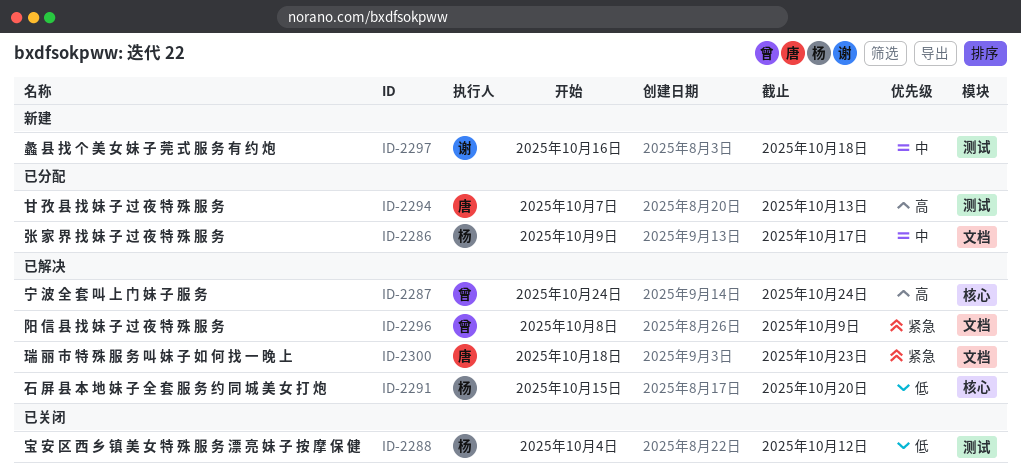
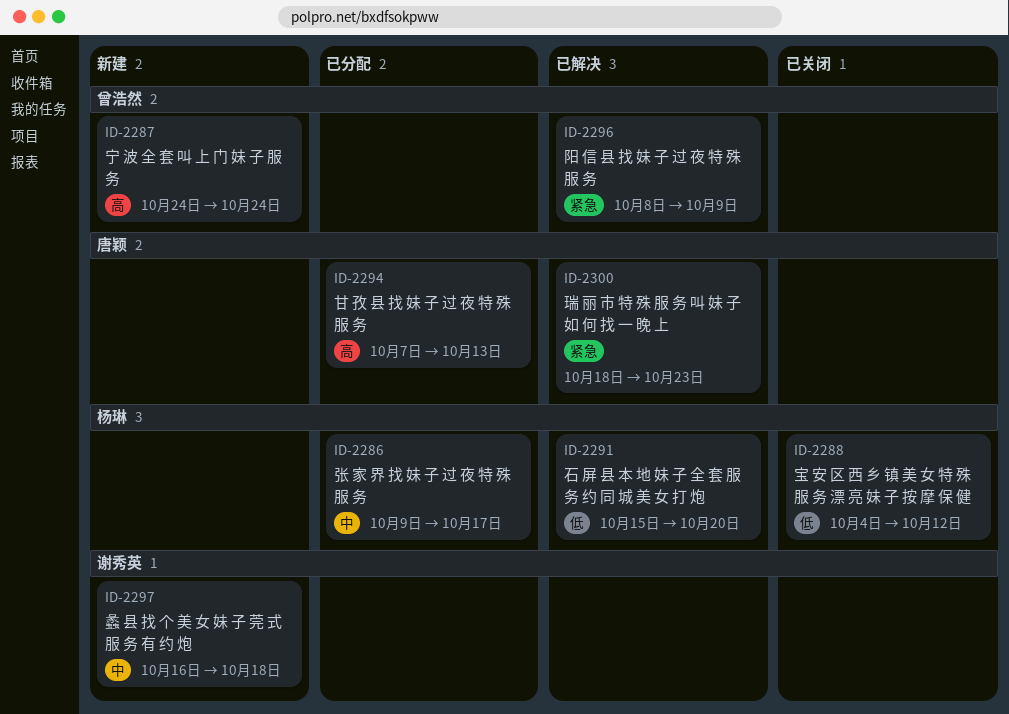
ID-2287, status: 已解决 -> 新建

